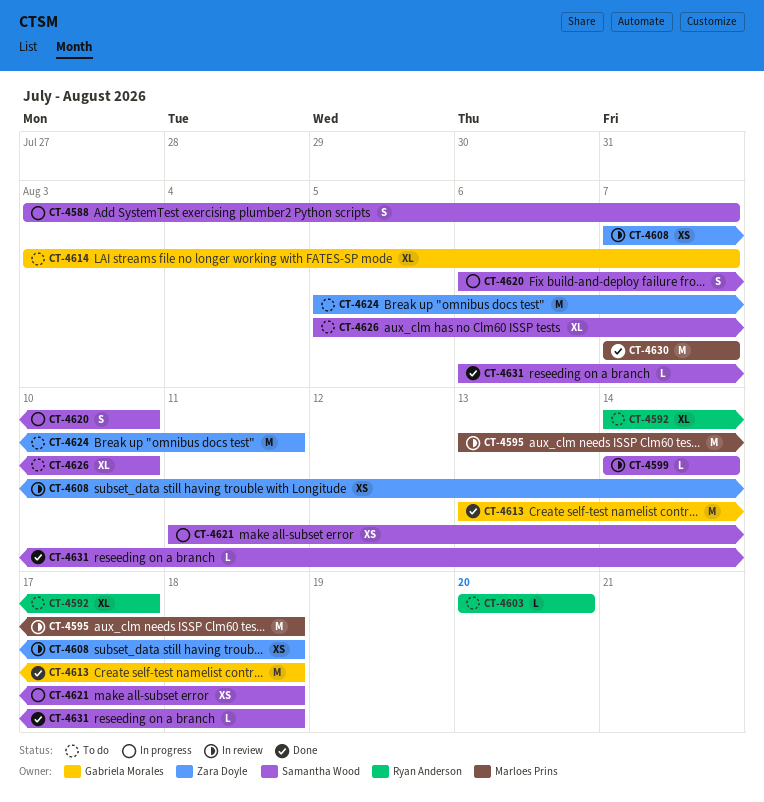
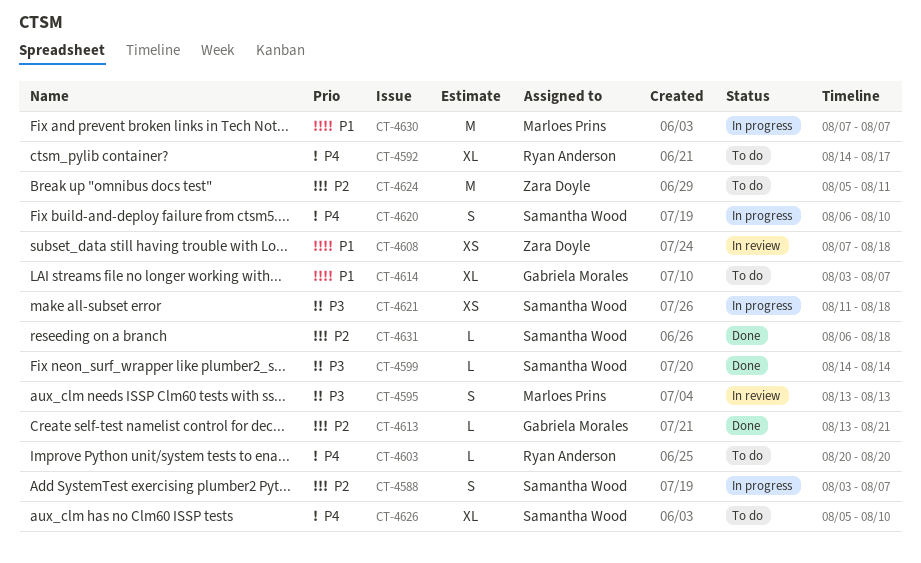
CT-4595, estimate: M -> S
CT-4595, due: Aug 18 -> Aug 13
CT-4599, status: In review -> Done
CT-4613, estimate: M -> L
CT-4613, due: Aug 18 -> Aug 21
CT-4630, status: Done -> In progress

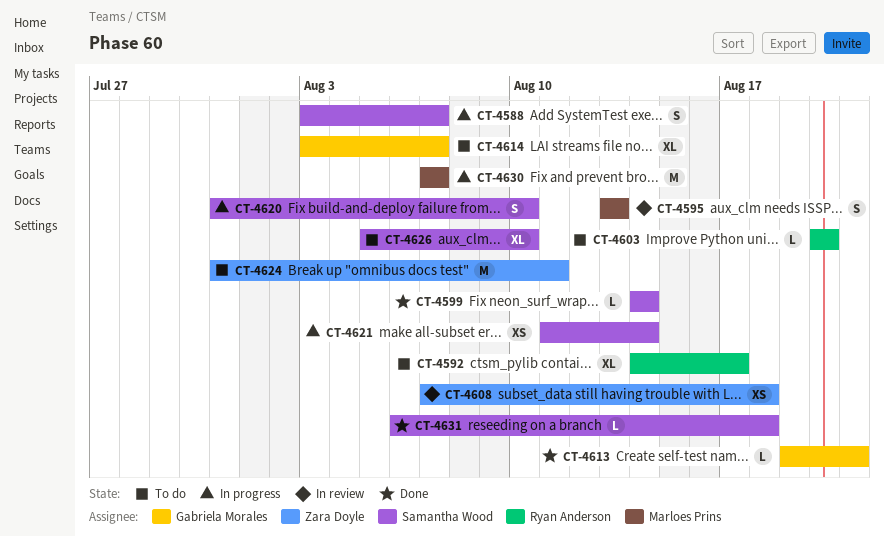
CT-4613, start: Aug 13 -> Aug 19
CT-4620, start: Aug 6 -> Jul 31
CT-4621, due: Aug 18 -> Aug 14
CT-4624, start: Aug 5 -> Jul 31

